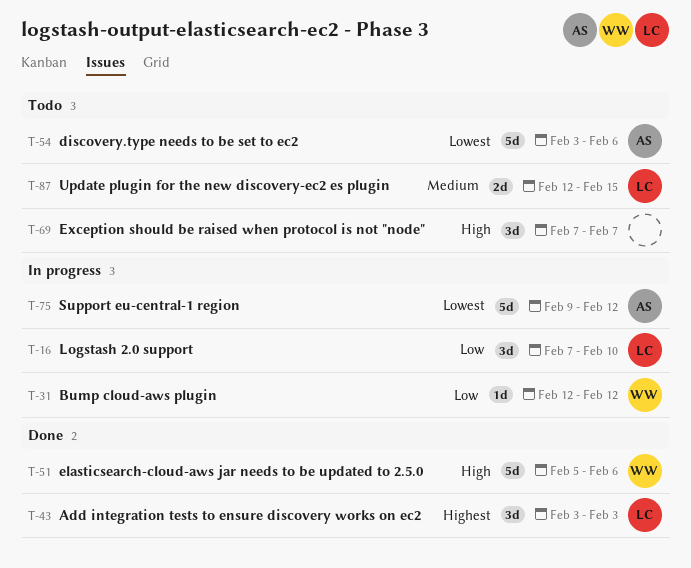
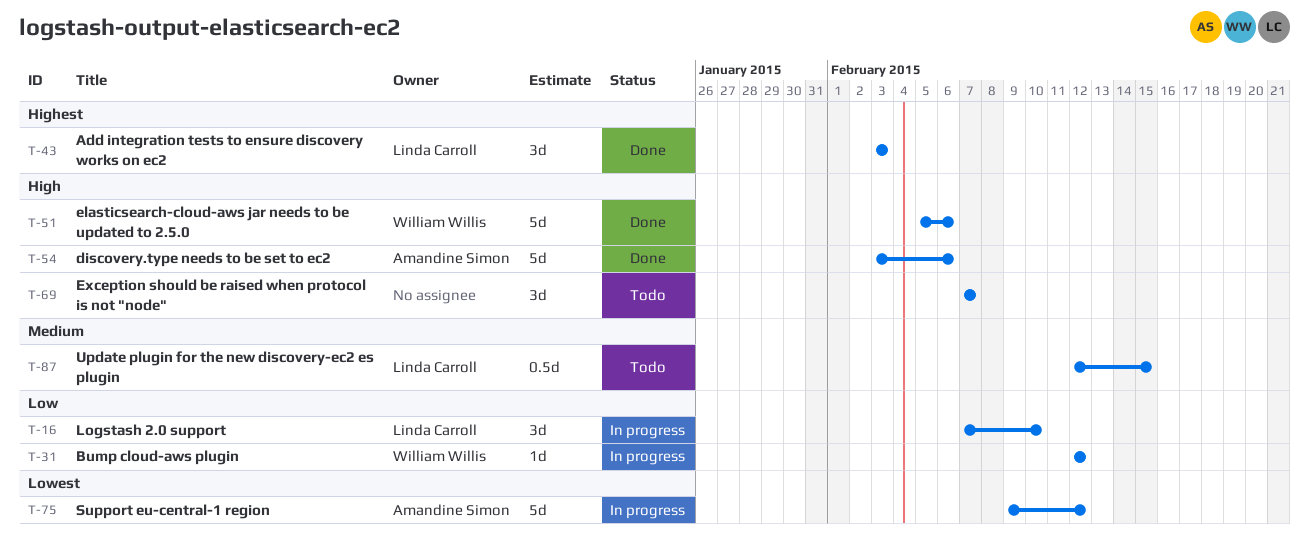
T-54, status: Todo -> Done
T-54, priority: Lowest -> High
T-87, estimate: 2d -> 0.5d

